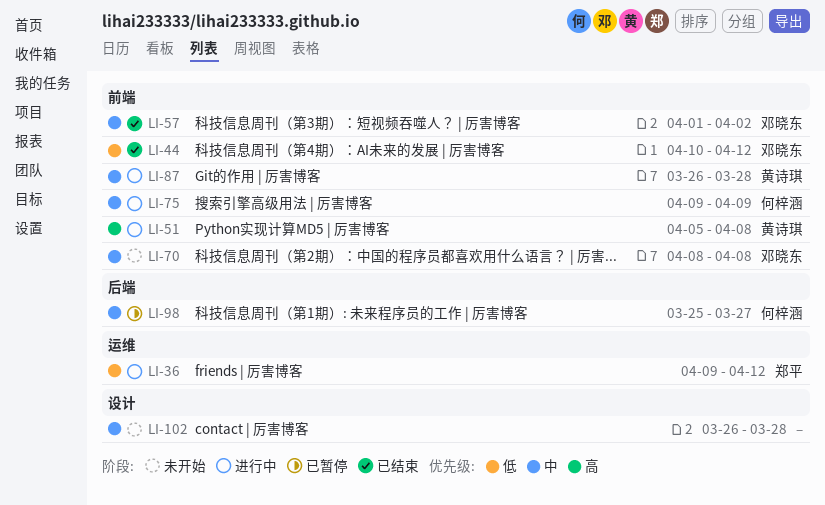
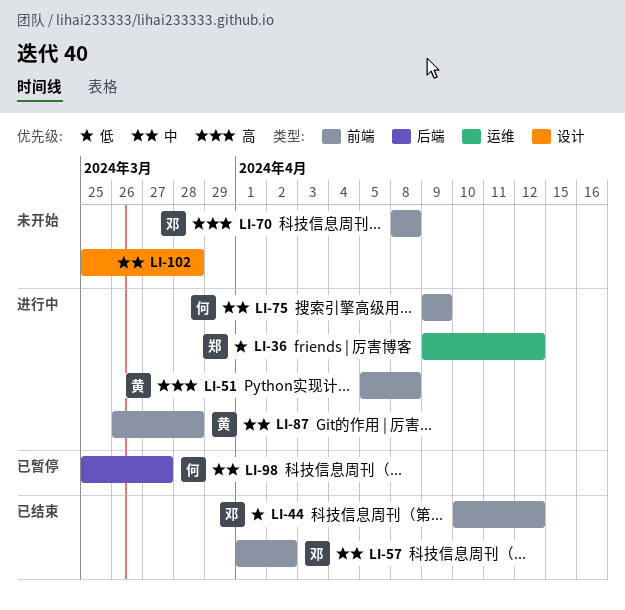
LI-70, priority: 中 -> 高
LI-102, start: Mar 26 -> Mar 25

